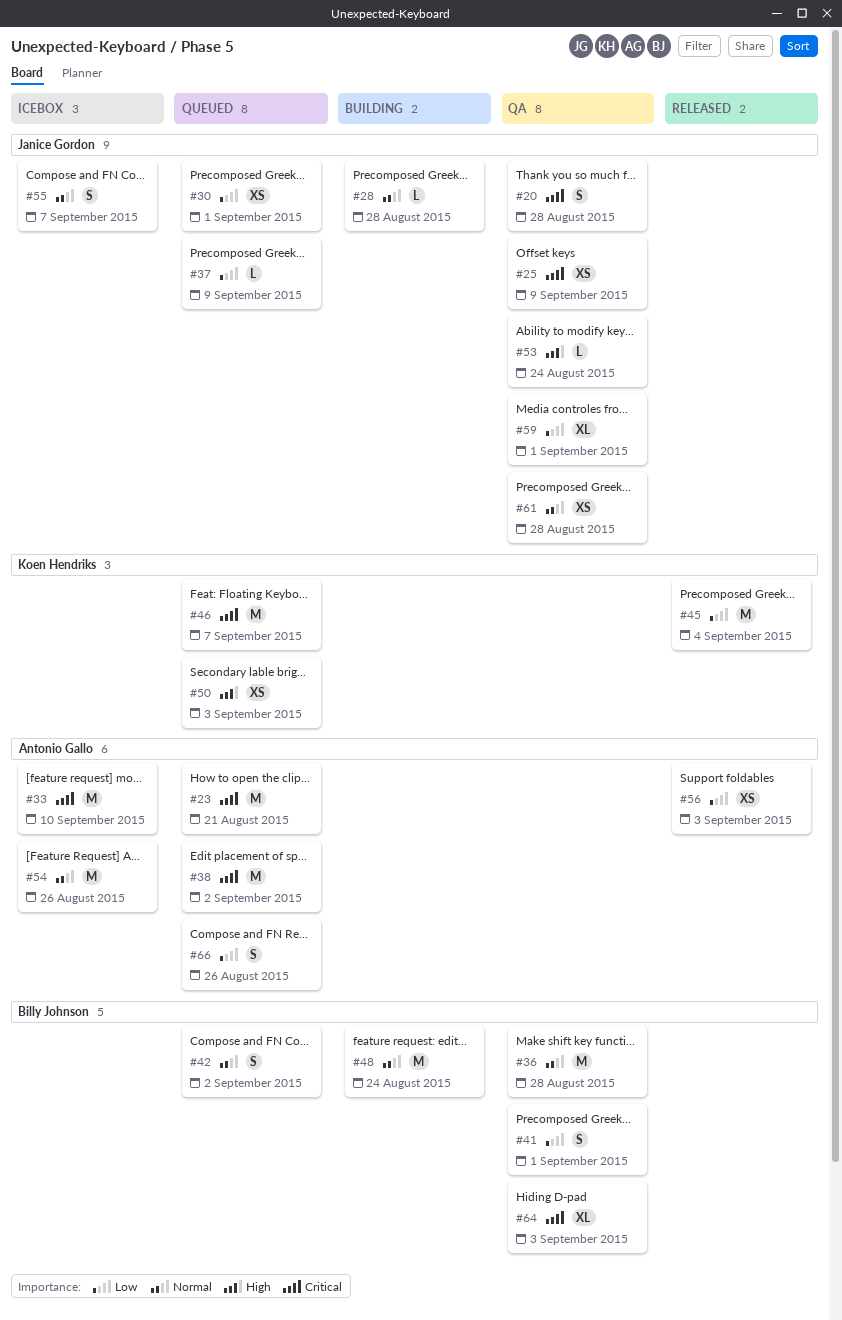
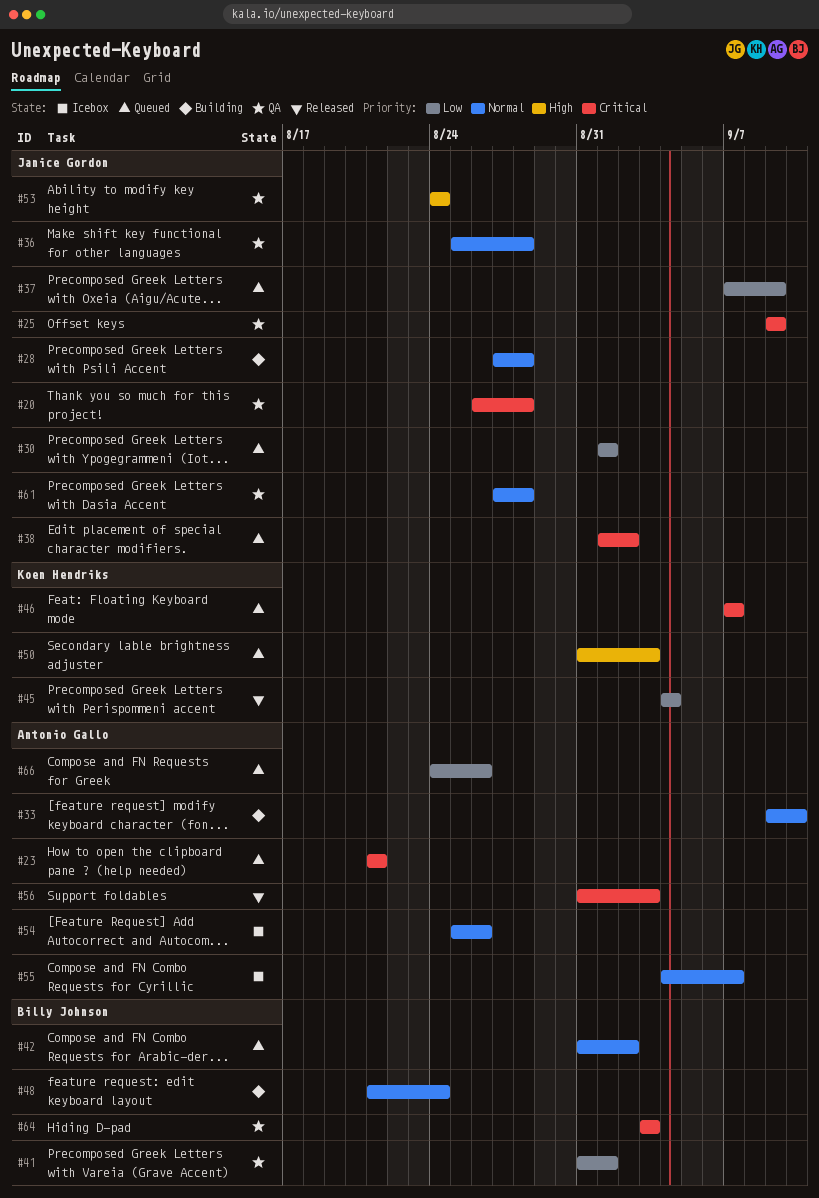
#33, status: Icebox -> Building
#33, priority: Critical -> Normal
#36, owner: Billy Johnson -> Janice Gordon
#38, owner: Antonio Gallo -> Janice Gordon
#55, owner: Janice Gordon -> Antonio Gallo
#56, priority: Low -> Critical
#59: present -> none

